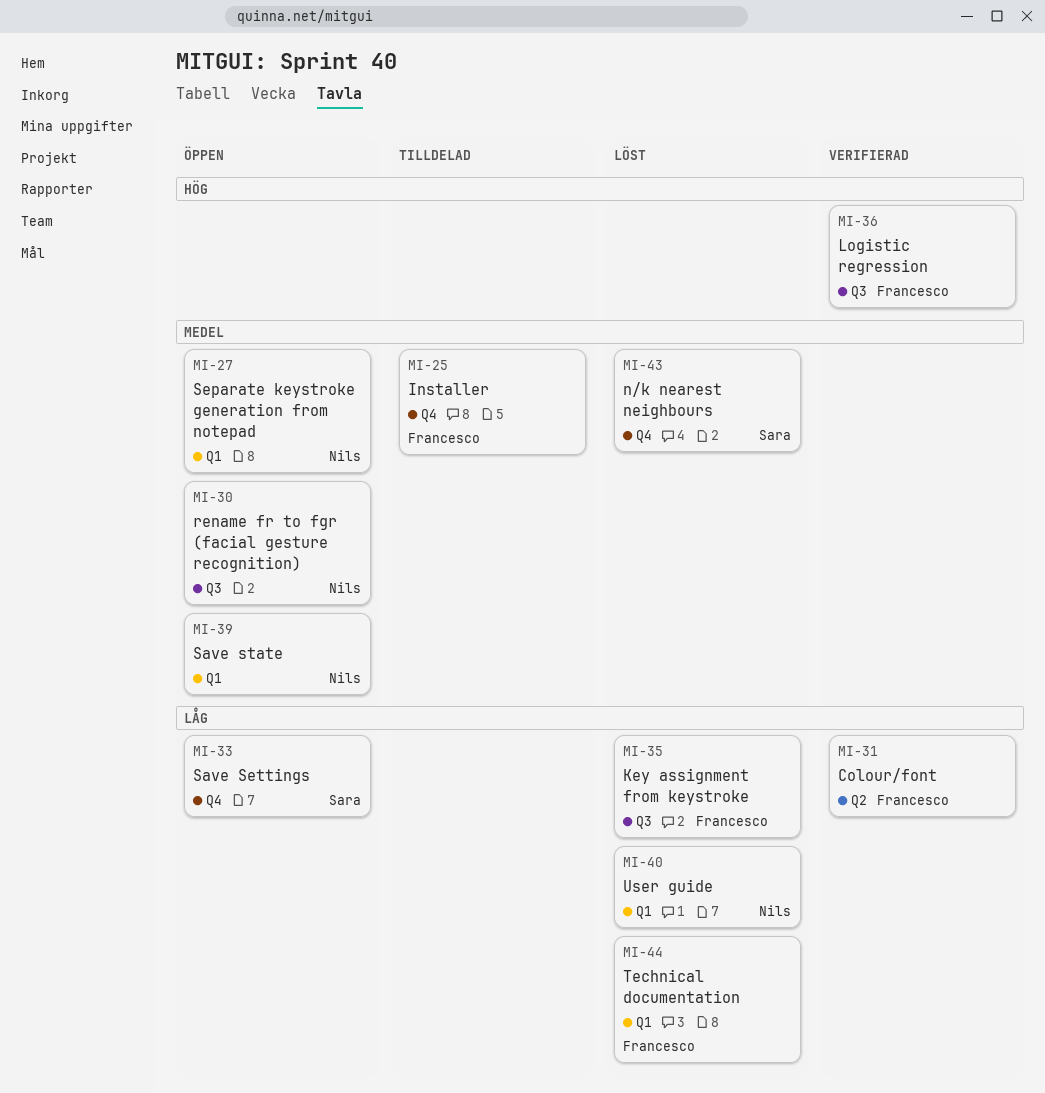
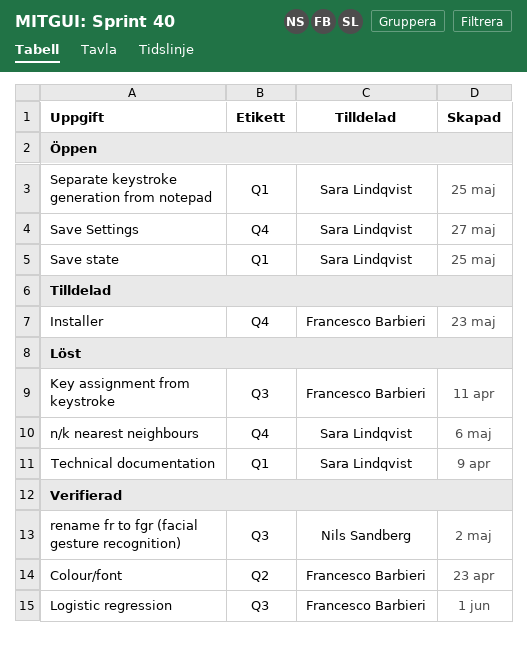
rename fr to fgr (facial gesture recognition), status: Öppen -> Verifierad
Save state, owner: Nils Sandberg -> Sara Lindqvist
Separate keystroke generation from notepad, owner: Nils Sandberg -> Sara Lindqvist
Technical documentation, owner: Francesco Barbieri -> Sara Lindqvist
User guide: present -> none

